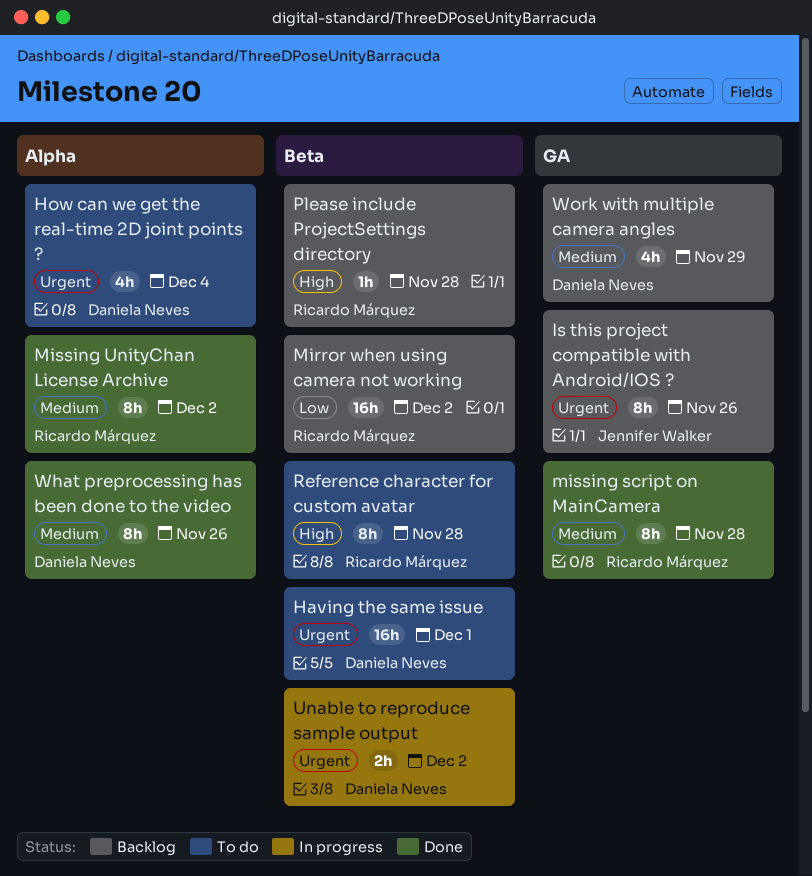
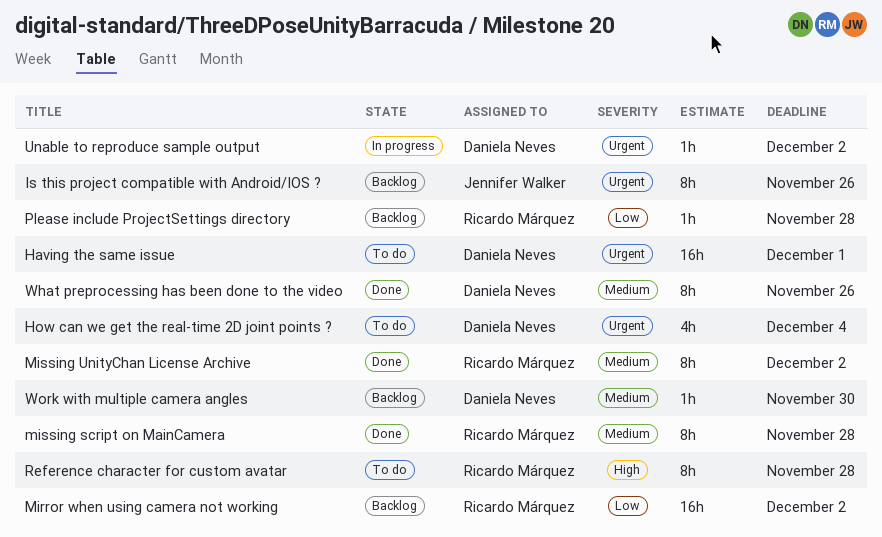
Please include ProjectSettings directory, priority: High -> Low
Unable to reproduce sample output, estimate: 2h -> 1h
Work with multiple camera angles, estimate: 4h -> 1h
Work with multiple camera angles, due: Nov 29 -> Nov 30

